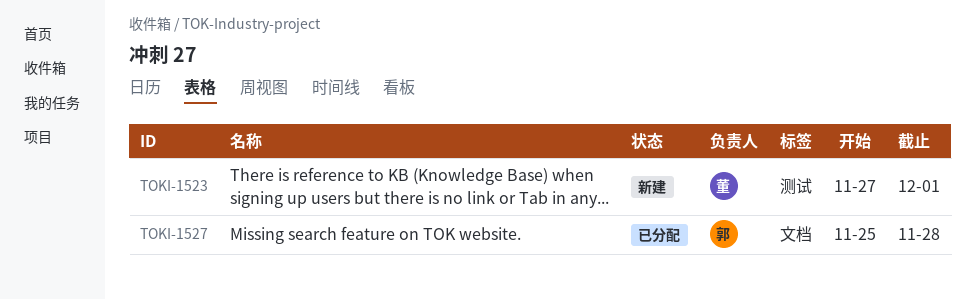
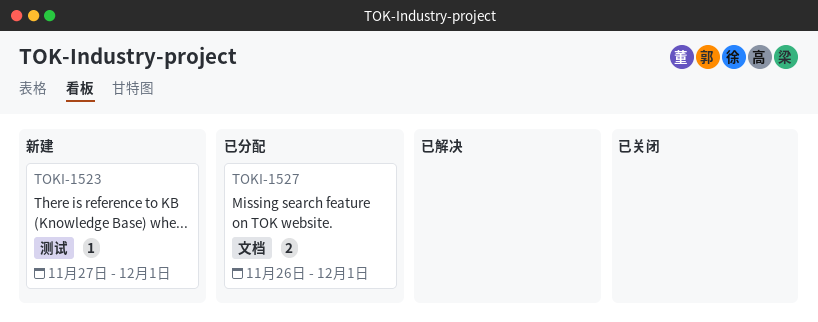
TOKI-1527, start: Nov 25 -> Nov 26
TOKI-1527, due: Nov 28 -> Dec 1

